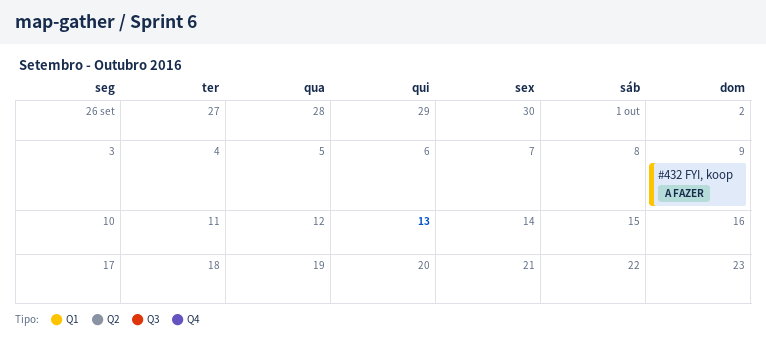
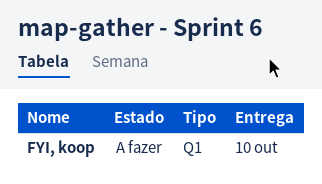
FYI, koop, due: Oct 9 -> Oct 10

